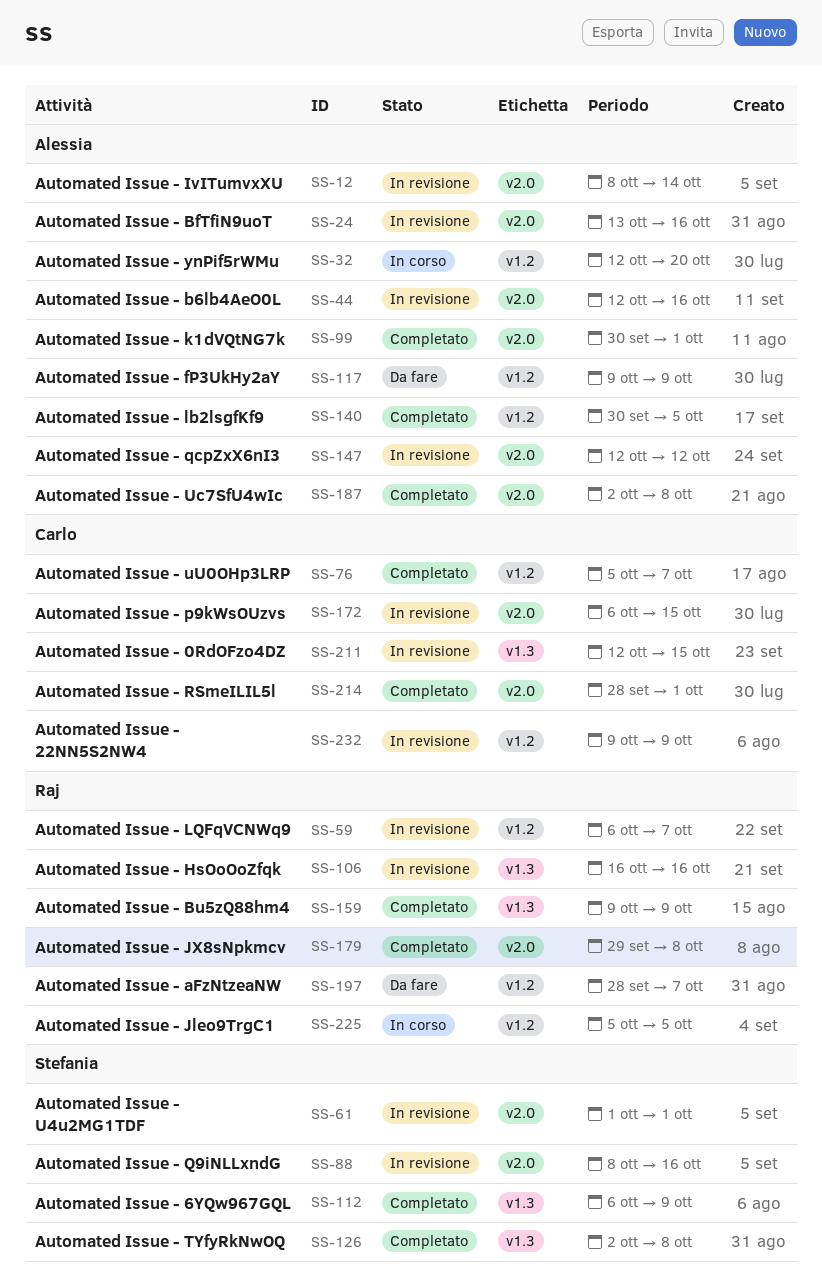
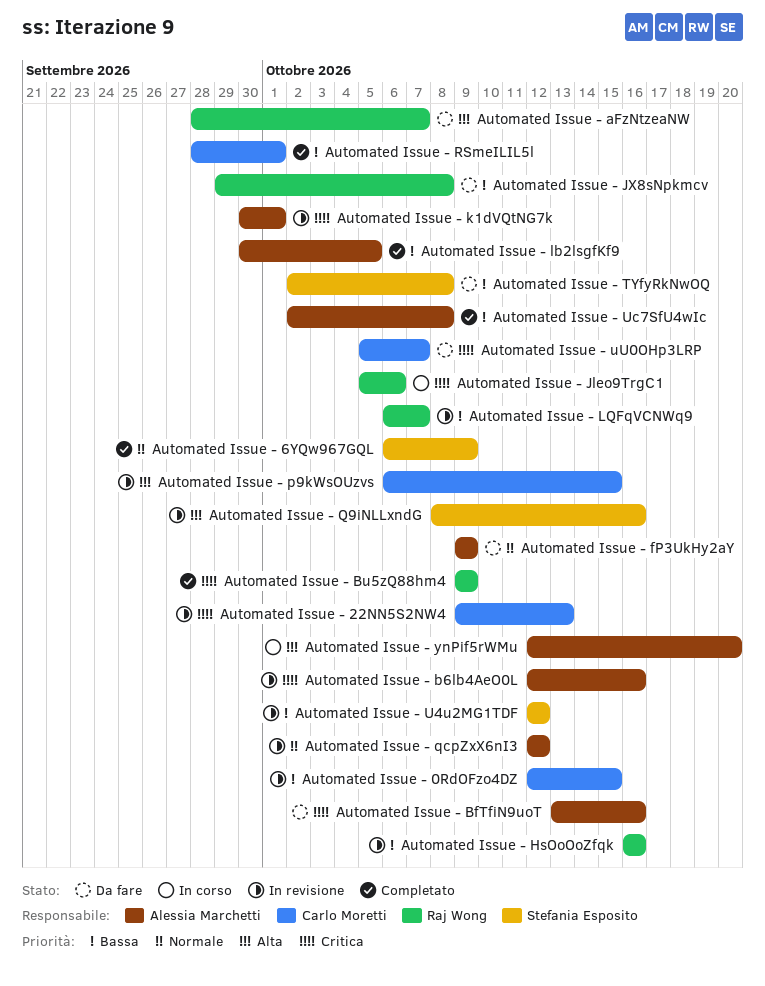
Automated Issue - 22NN5S2NW4, due: Oct 9 -> Oct 13
Automated Issue - BfTfiN9uoT, status: In revisione -> Da fare
Automated Issue - IvITumvxXU: present -> none
Automated Issue - Jleo9TrgC1, due: Oct 5 -> Oct 6
Automated Issue - JX8sNpkmcv, status: Completato -> Da fare
Automated Issue - k1dVQtNG7k, status: Completato -> In revisione
Automated Issue - TYfyRkNwOQ, status: Completato -> Da fare
Automated Issue - U4u2MG1TDF, start: Oct 1 -> Oct 12
Automated Issue - U4u2MG1TDF, due: Oct 1 -> Oct 12
Automated Issue - uU0OHp3LRP, status: Completato -> Da fare

